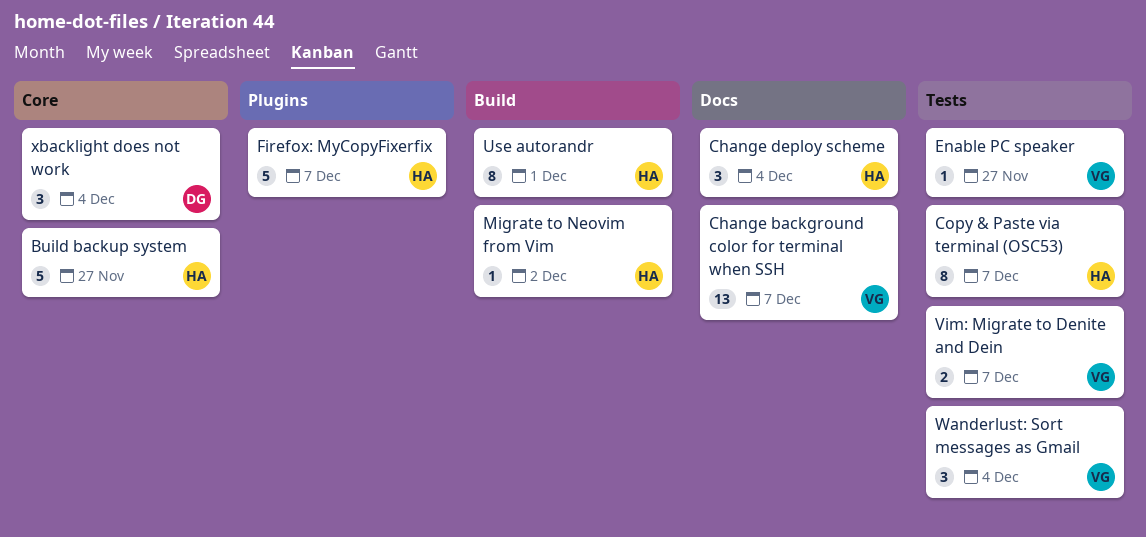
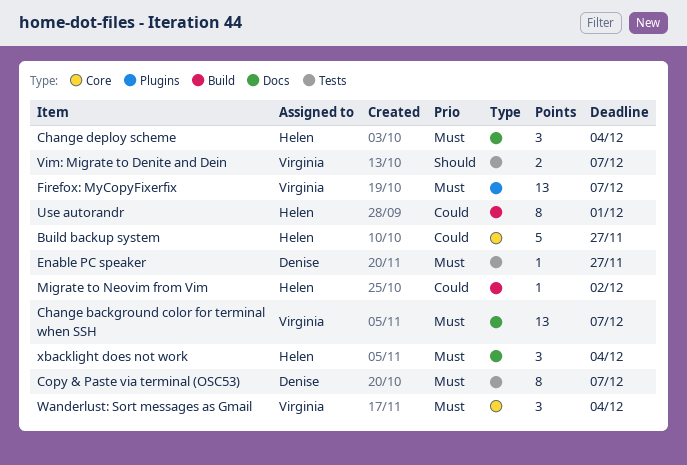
Copy & Paste via terminal (OSC53), owner: Helen -> Denise
Enable PC speaker, owner: Virginia -> Denise
Firefox: MyCopyFixerfix, owner: Helen -> Virginia
Firefox: MyCopyFixerfix, estimate: 5 -> 13
Wanderlust: Sort messages as Gmail, label: Tests -> Core
xbacklight does not work, owner: Denise -> Helen
xbacklight does not work, label: Core -> Docs

